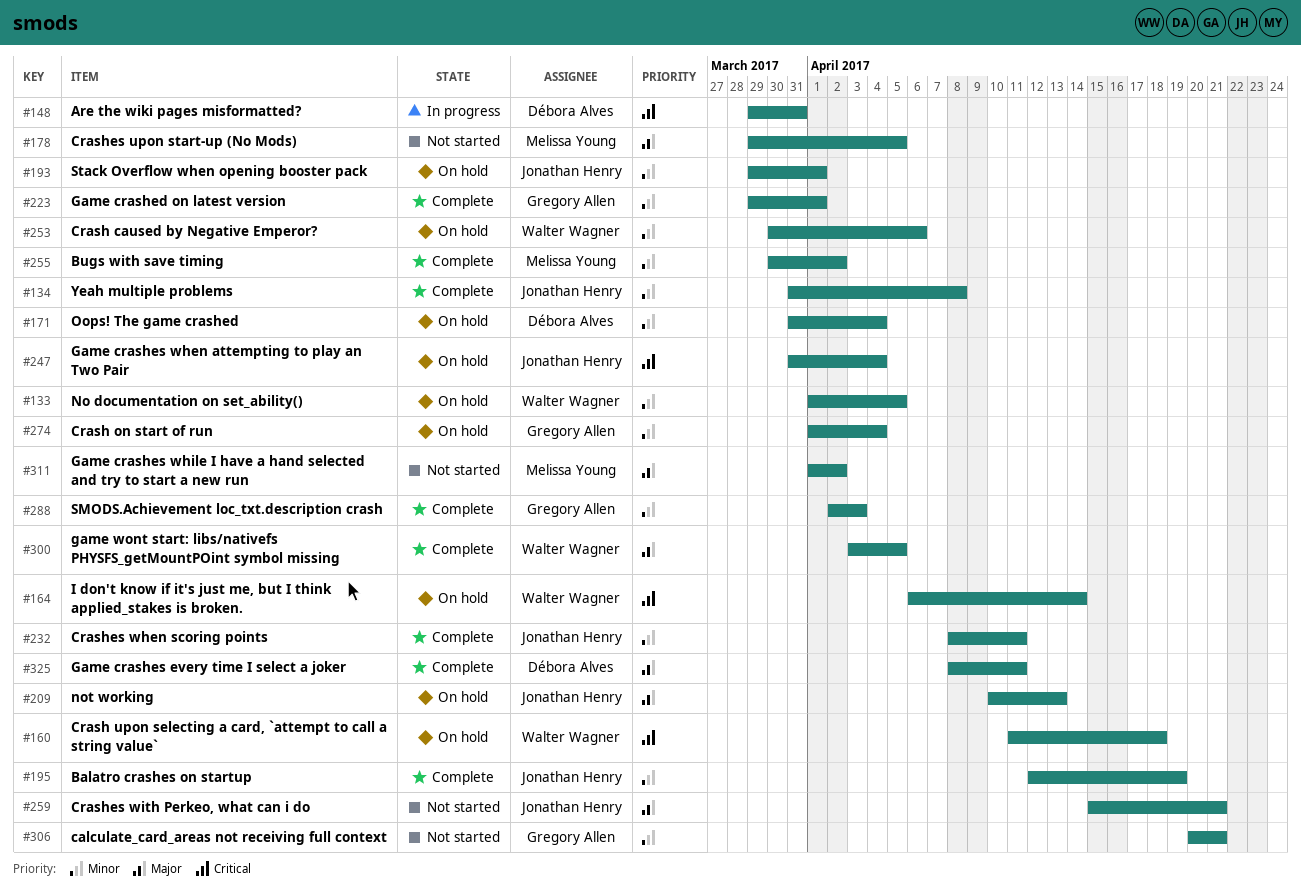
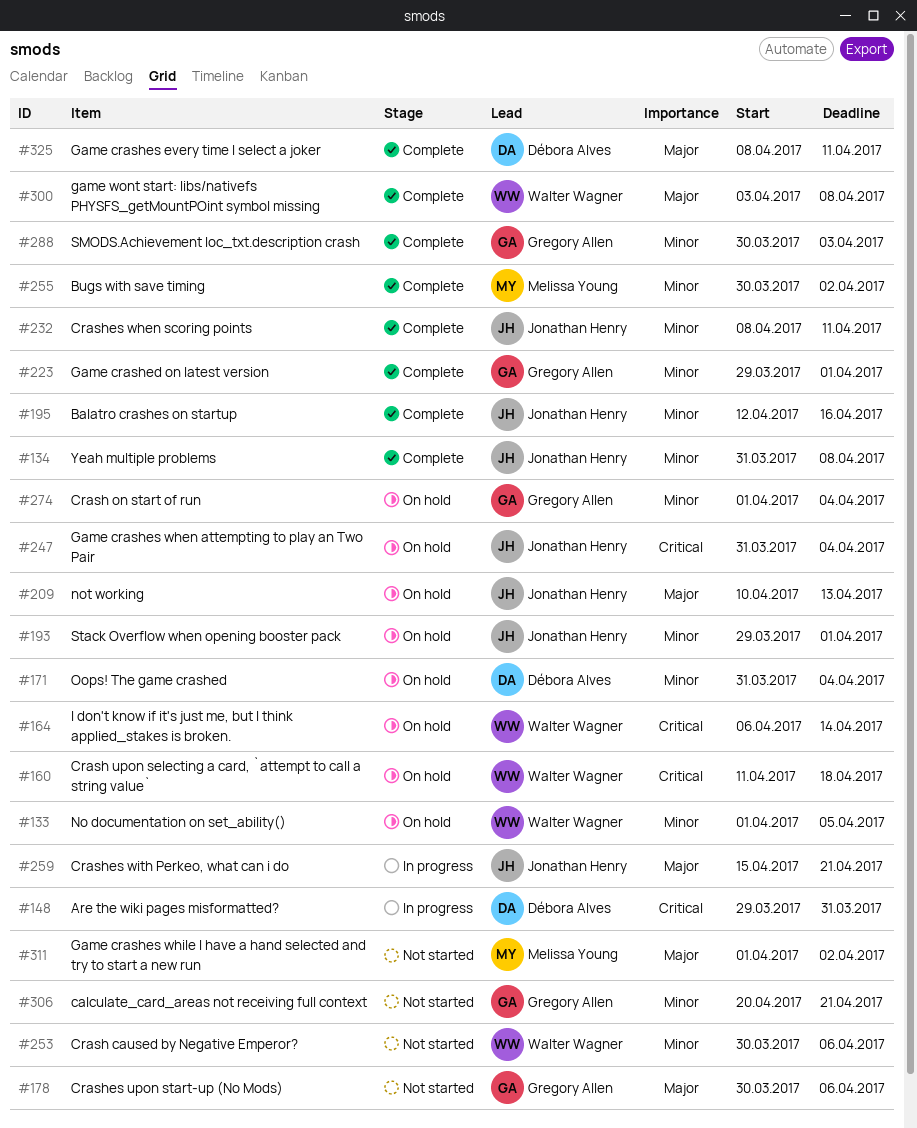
#178, owner: Melissa Young -> Gregory Allen
#178, start: Mar 29 -> Mar 30
#178, due: Apr 5 -> Apr 6
#195, due: Apr 19 -> Apr 16
#253, status: On hold -> Not started
#259, status: Not started -> In progress
#288, start: Apr 2 -> Mar 30
#300, due: Apr 5 -> Apr 8

